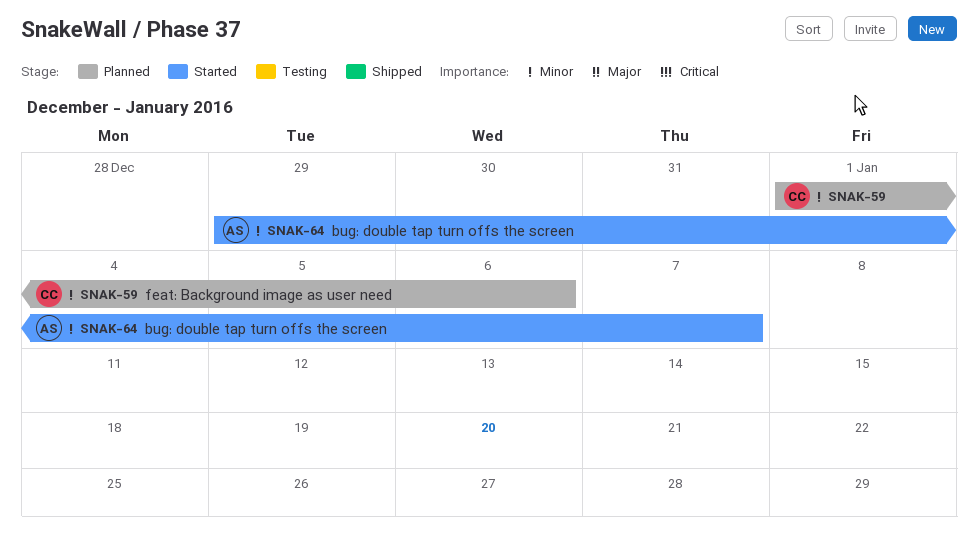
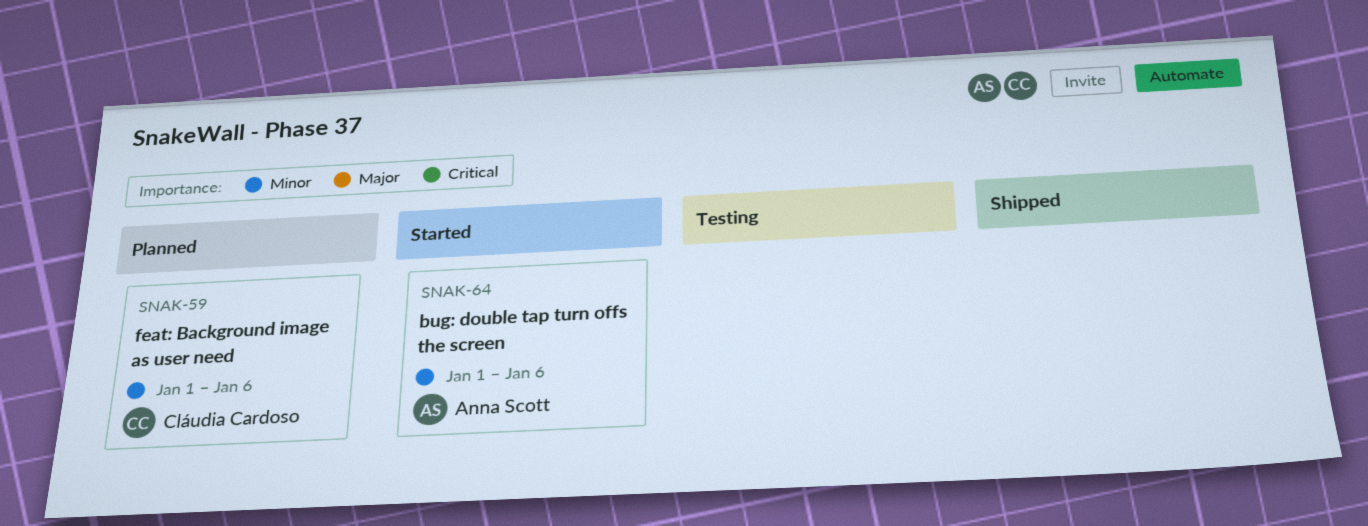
SNAK-64, start: Dec 29 -> Jan 1
SNAK-64, due: Jan 7 -> Jan 6

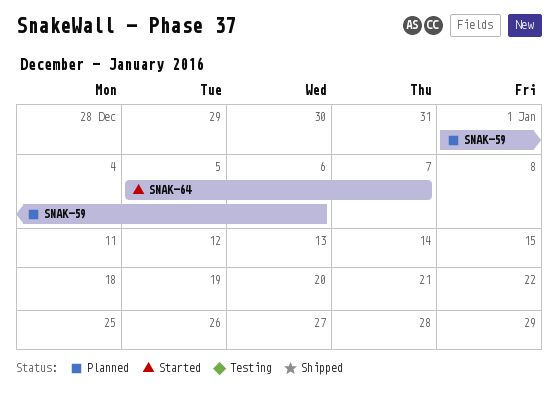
SNAK-64, start: Jan 1 -> Jan 5
SNAK-64, due: Jan 6 -> Jan 7

